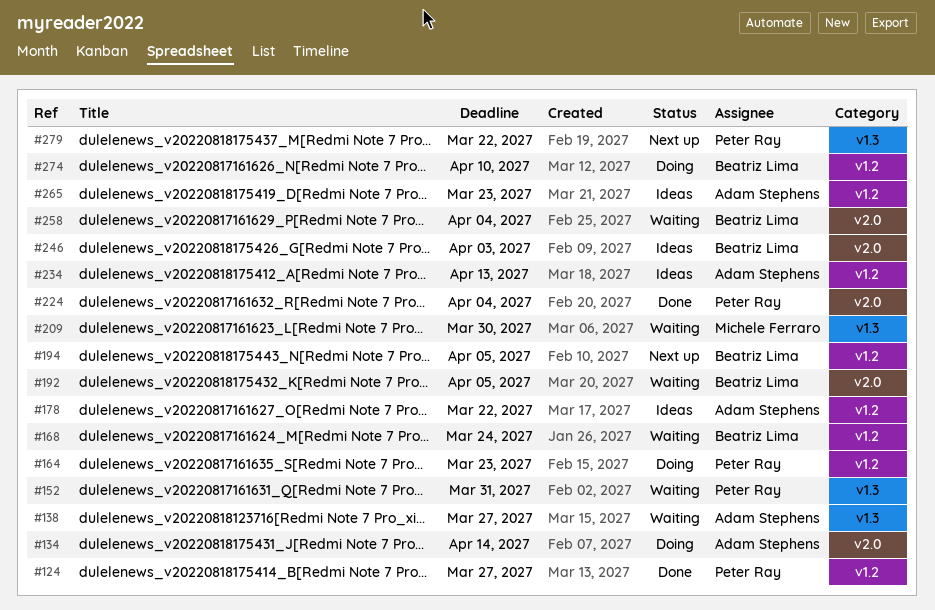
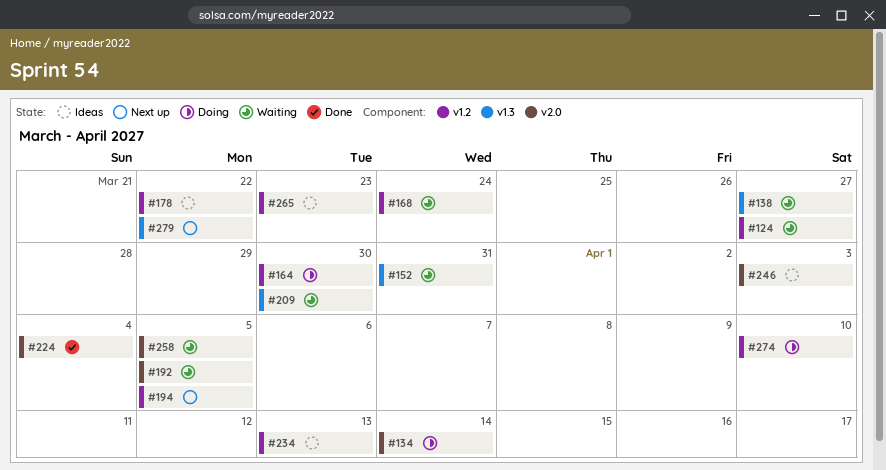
#124, status: Done -> Waiting
#164, due: Mar 23 -> Mar 30
#258, due: Apr 4 -> Apr 5

